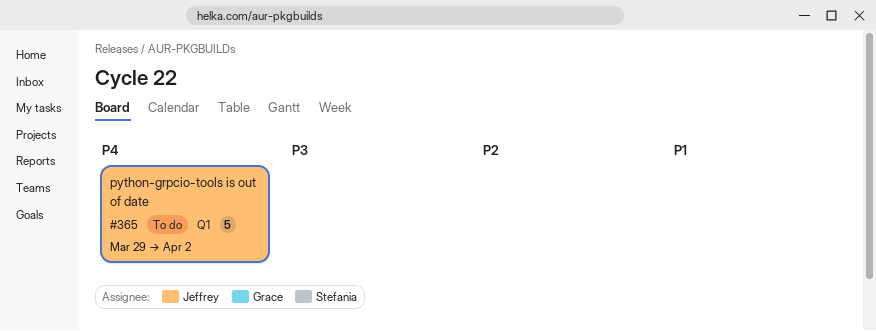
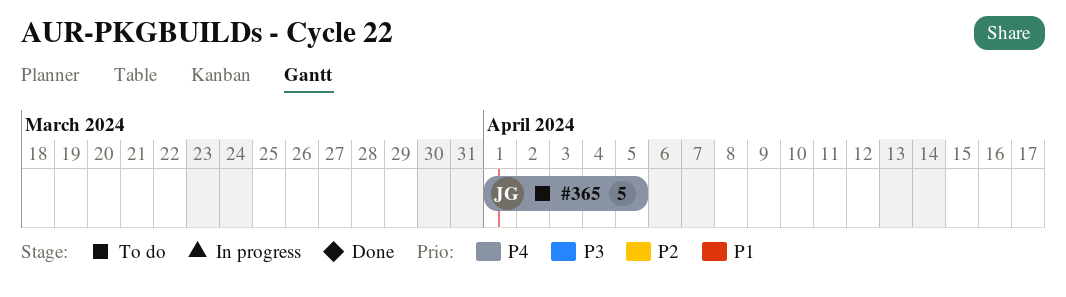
#365, start: Mar 29 -> Apr 1
#365, due: Apr 2 -> Apr 5

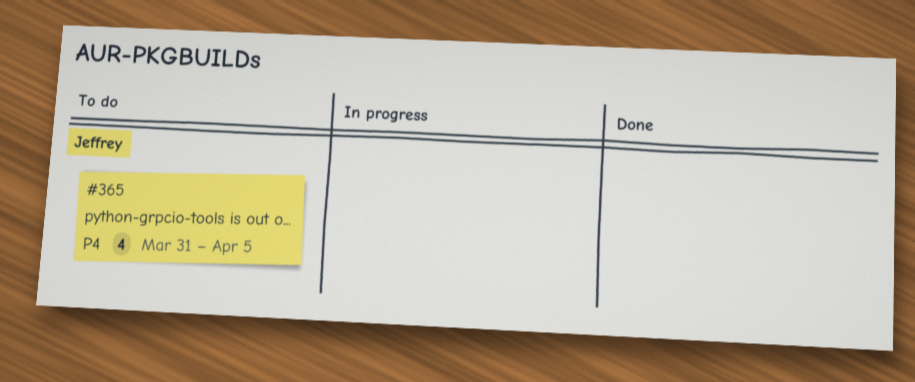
#365, estimate: 5 -> 4
#365, start: Apr 1 -> Mar 31

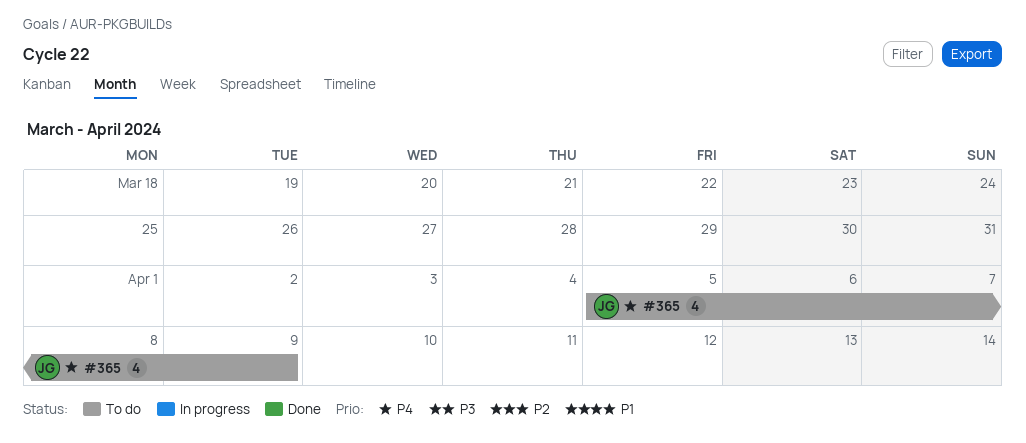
#365, start: Mar 31 -> Apr 5
#365, due: Apr 5 -> Apr 9

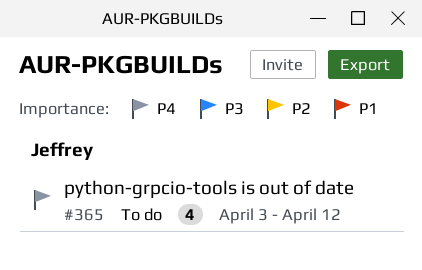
#365, start: Apr 5 -> Apr 3
#365, due: Apr 9 -> Apr 12

